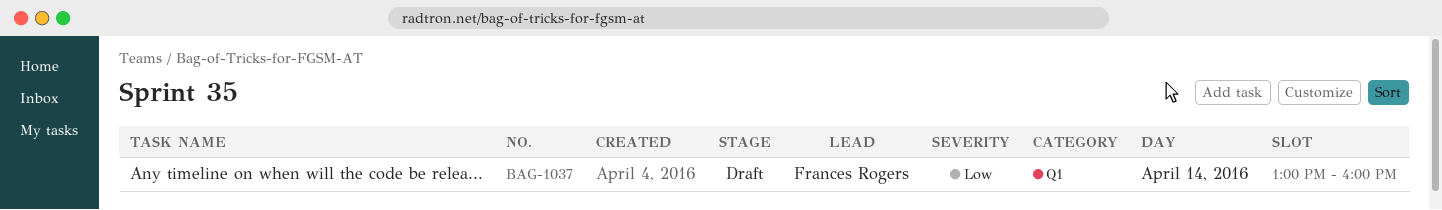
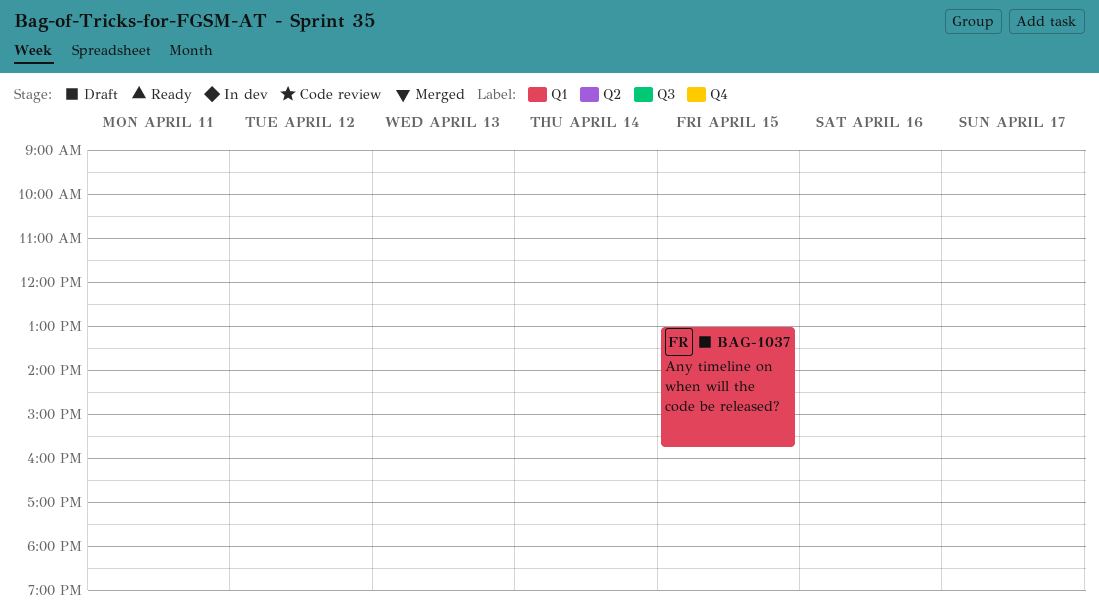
BAG-1037, day: Apr 14 -> Apr 15
BAG-1037, ends: 16:00 -> 15:45

